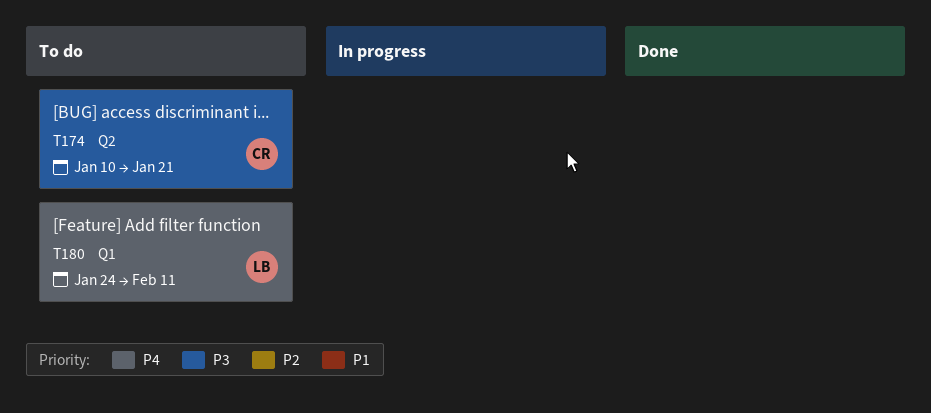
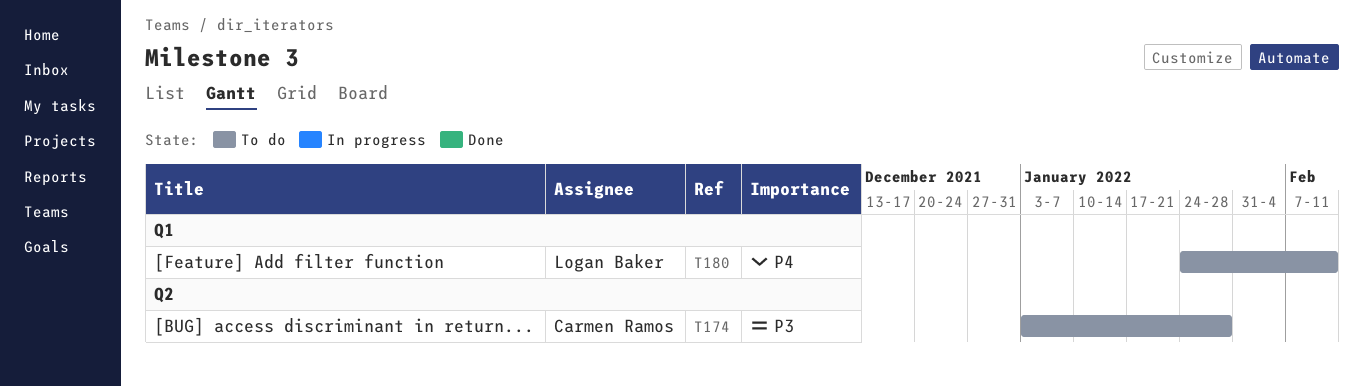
T174, start: Jan 10 -> Jan 3
T174, due: Jan 21 -> Jan 28

